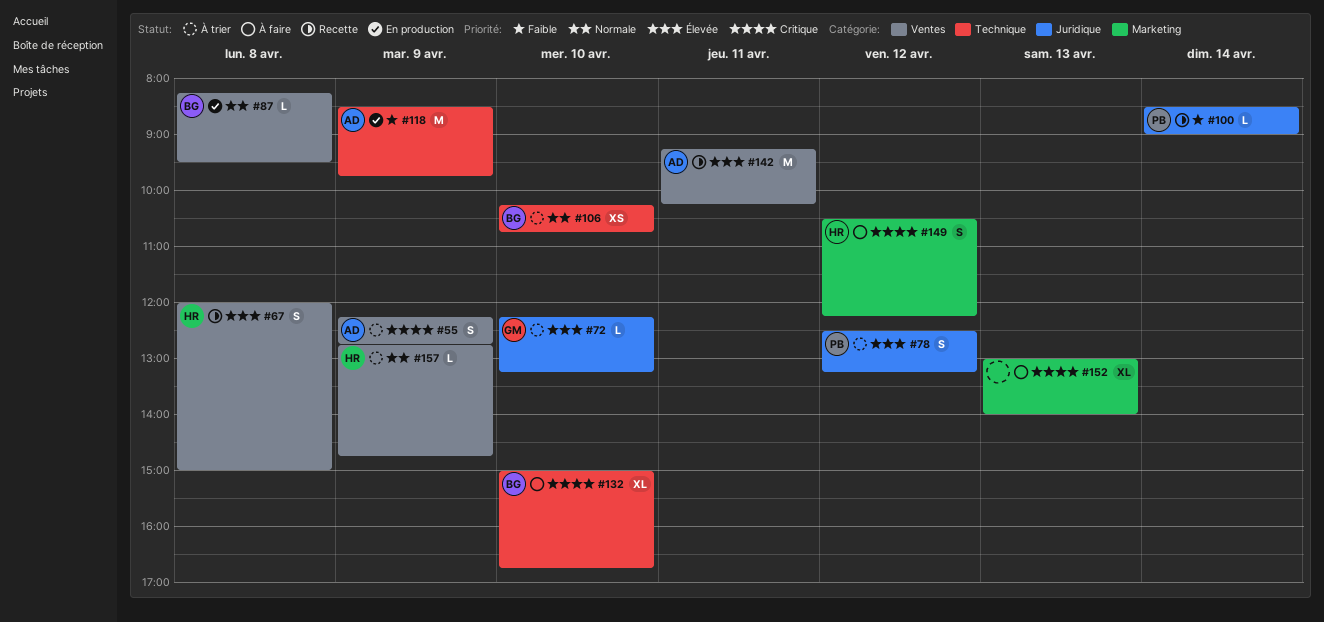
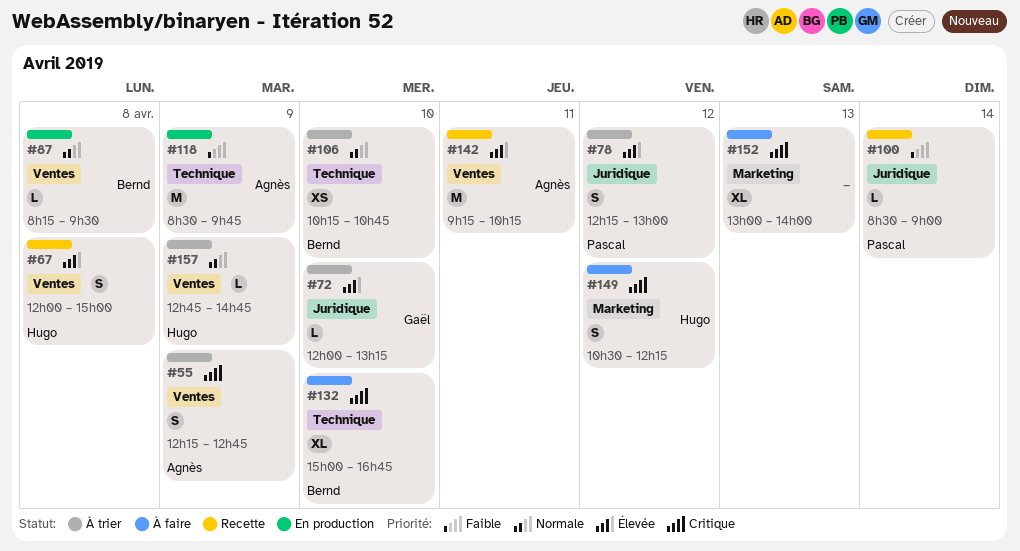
#72, begins: 12:15 -> 12:00
#78, begins: 12:30 -> 12:15
#78, ends: 13:15 -> 13:00

